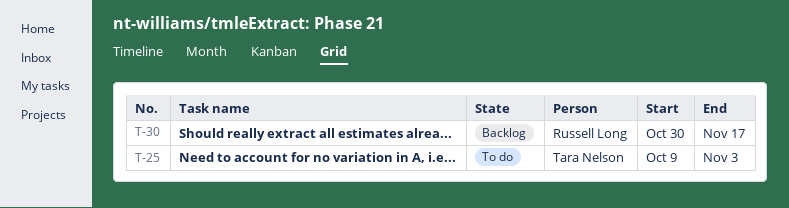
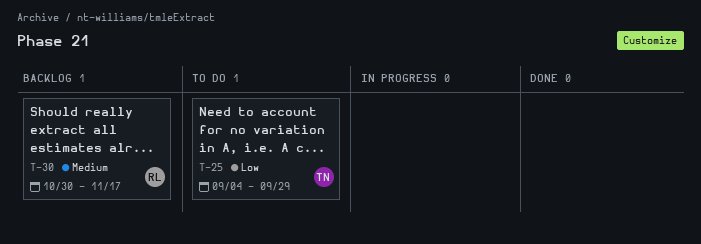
T-25, start: Oct 9 -> Sep 4
T-25, due: Nov 3 -> Sep 29

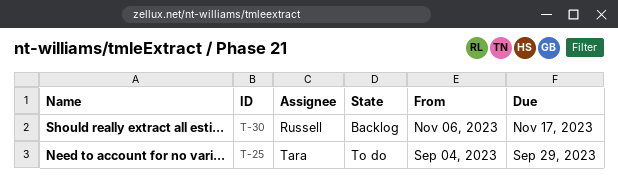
T-30, start: Oct 30 -> Nov 6

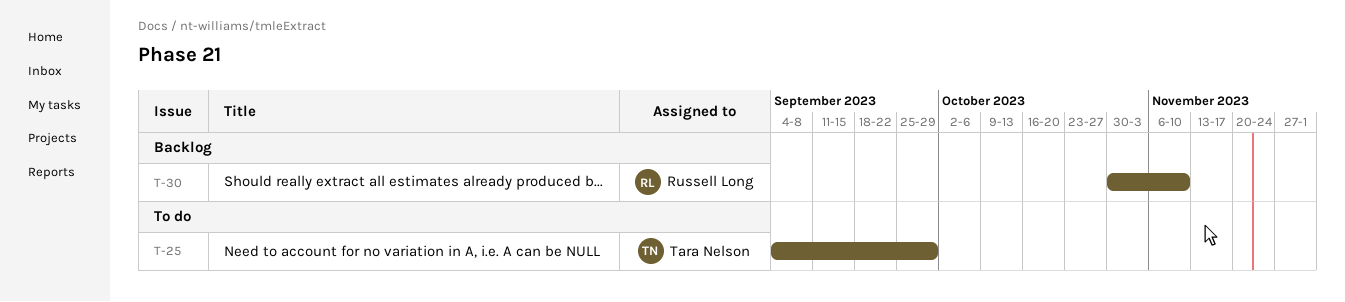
T-30, start: Nov 6 -> Oct 30
T-30, due: Nov 17 -> Nov 10

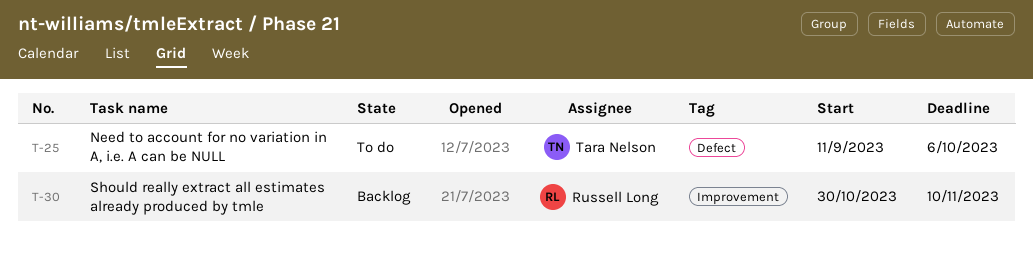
T-25, start: Sep 4 -> Sep 11
T-25, due: Sep 29 -> Oct 6

